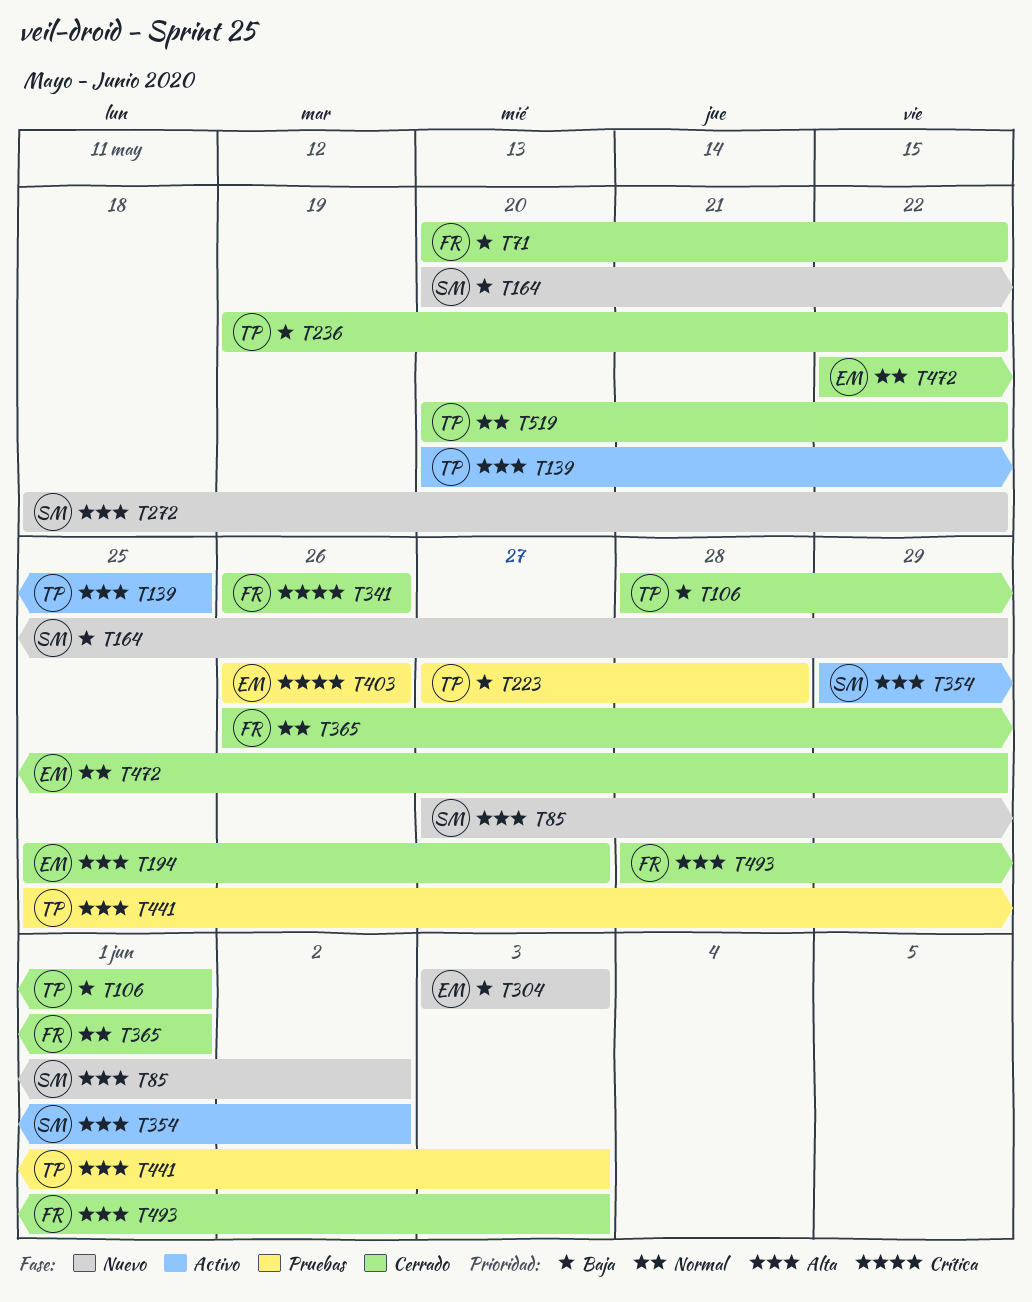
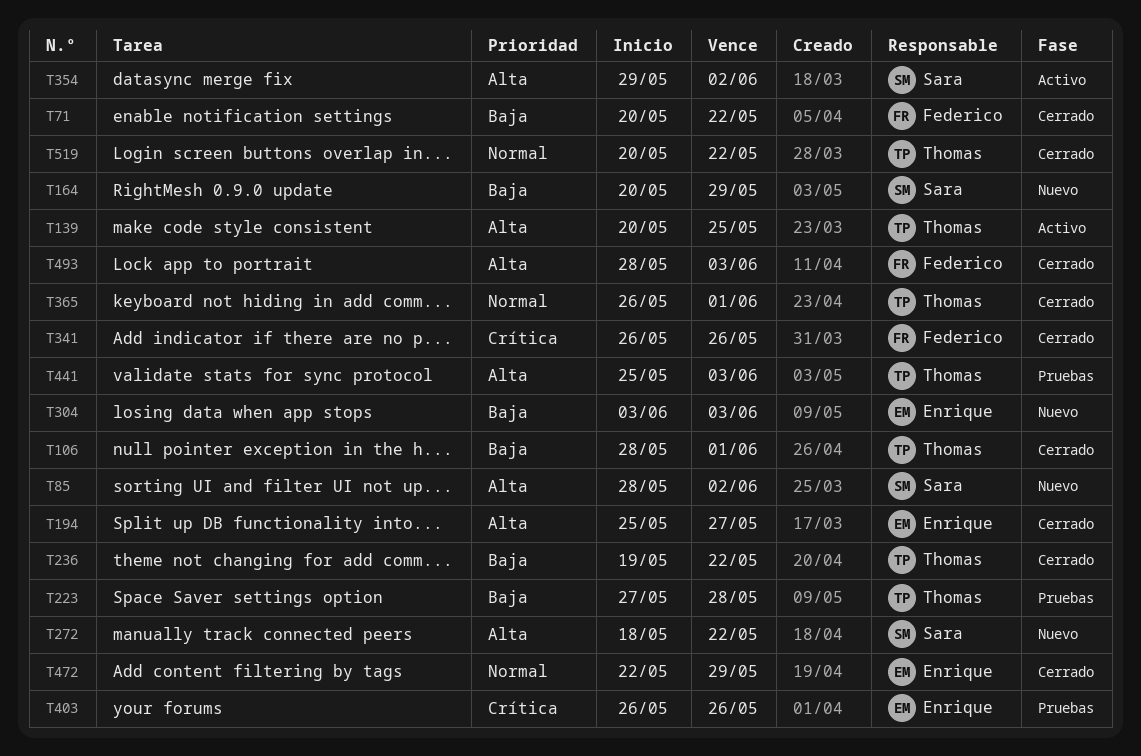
T85, start: May 27 -> May 28
T365, owner: Federico -> Thomas

